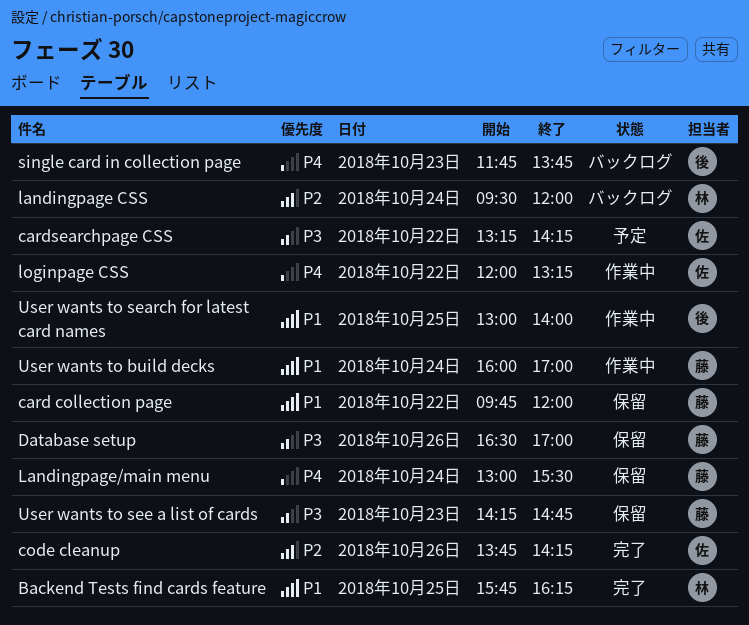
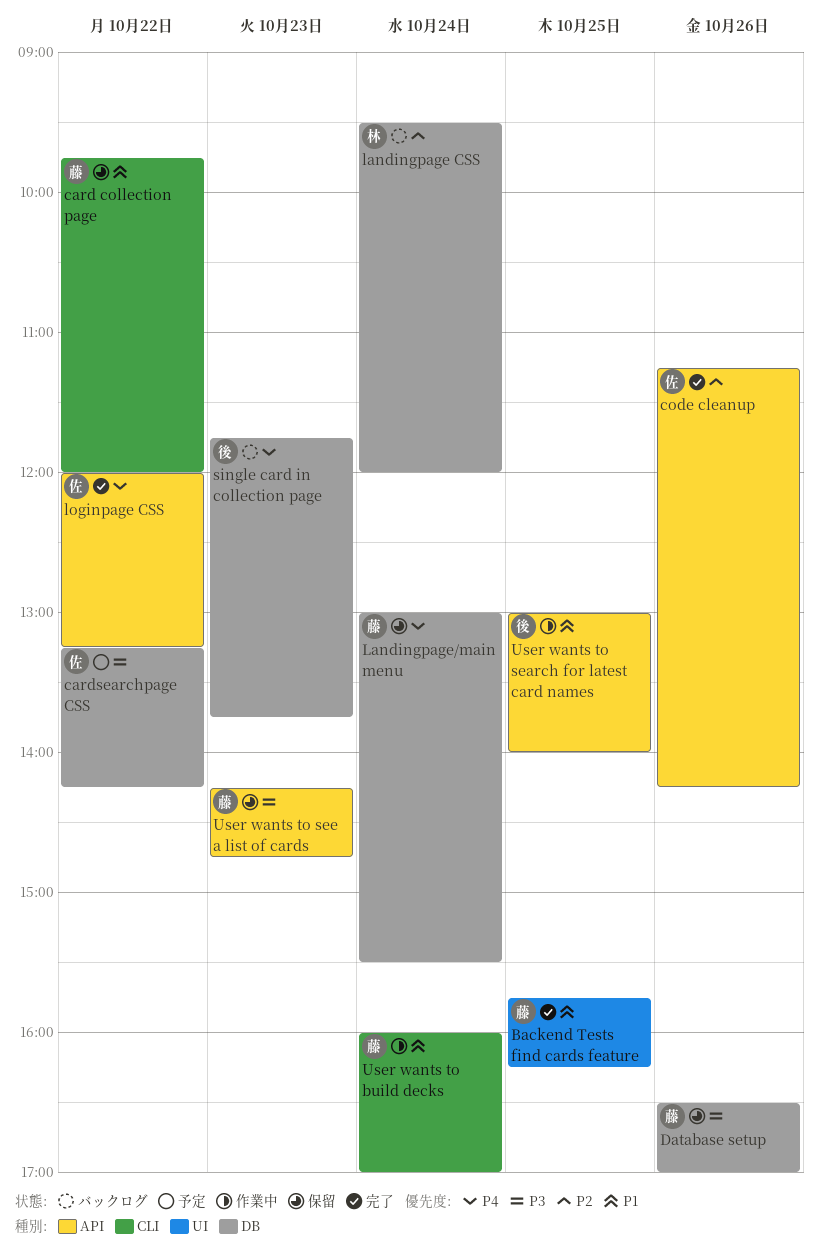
Backend Tests find cards feature, owner: 林 -> 藤
code cleanup, begins: 13:45 -> 11:15
loginpage CSS, status: 作業中 -> 完了

